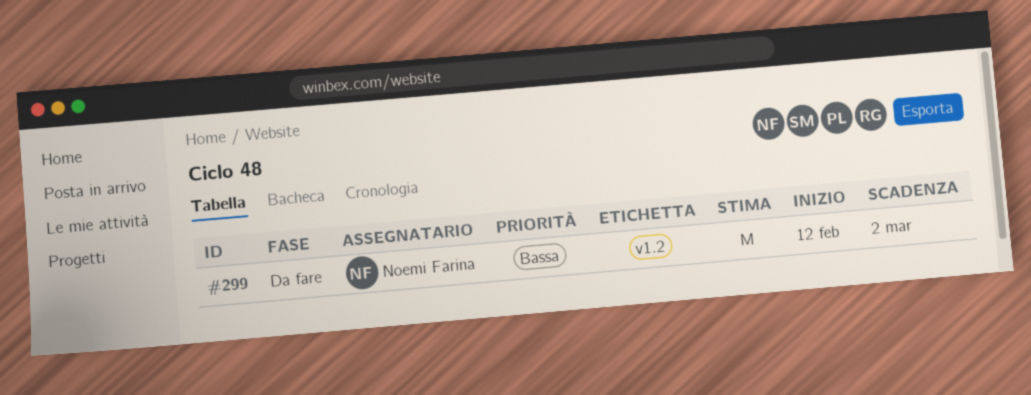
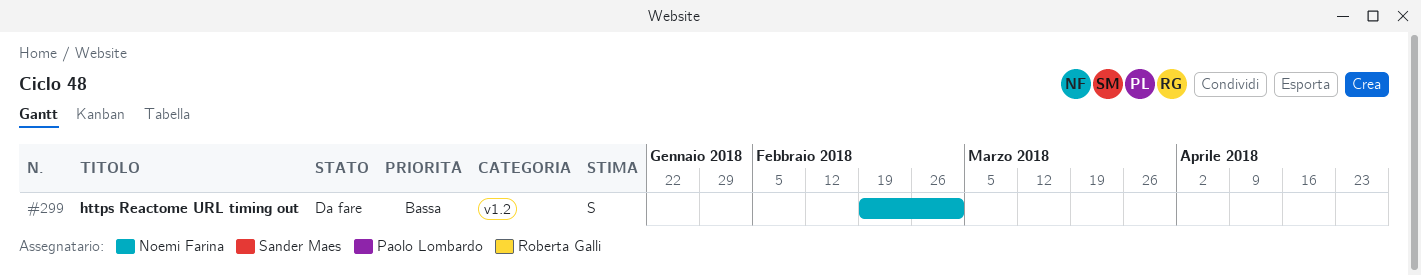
#299, estimate: M -> S
#299, start: Feb 12 -> Feb 19

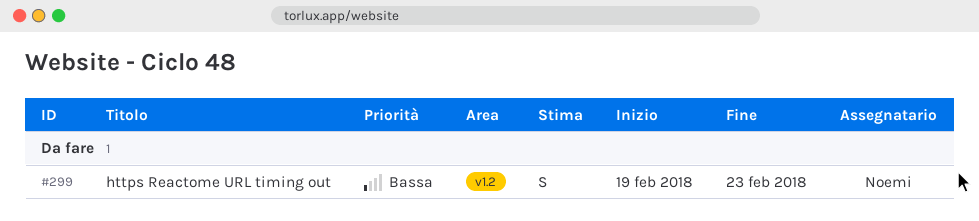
#299, due: Mar 2 -> Feb 23

